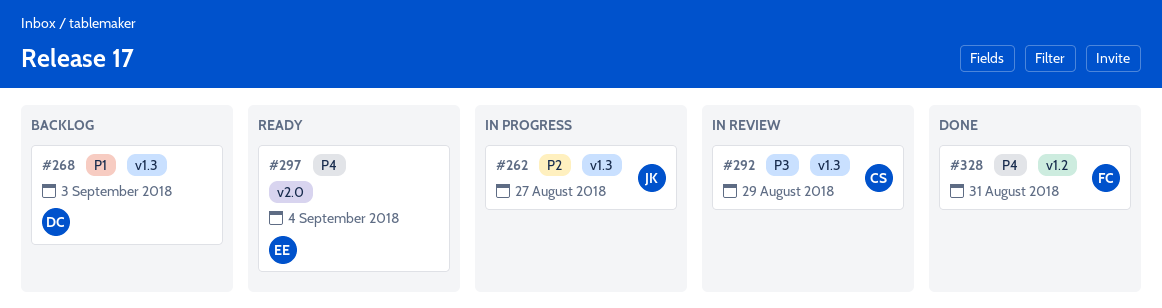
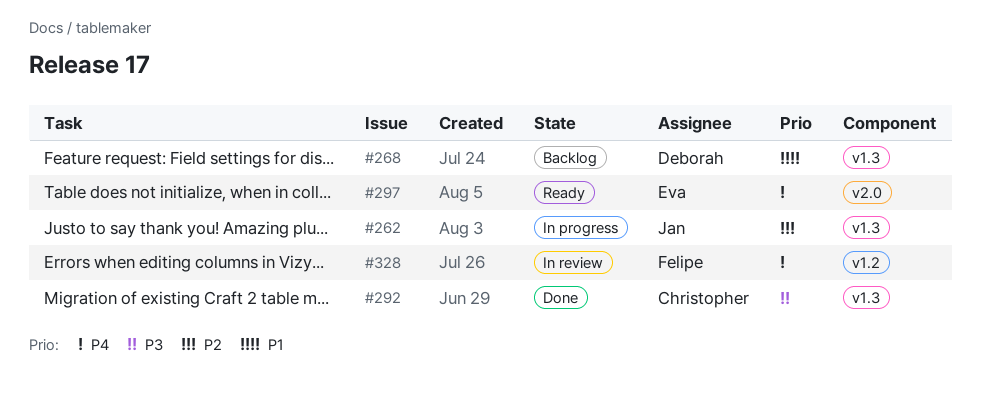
#292, status: In review -> Done
#328, status: Done -> In review

